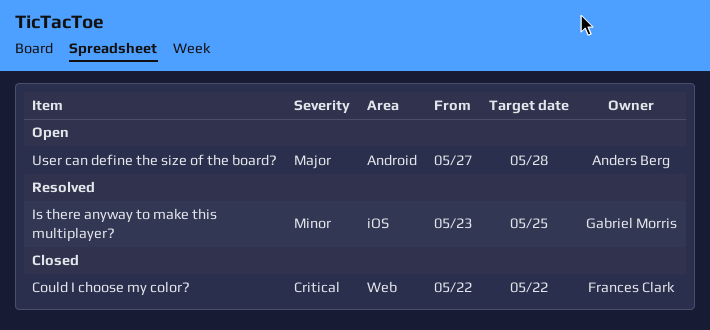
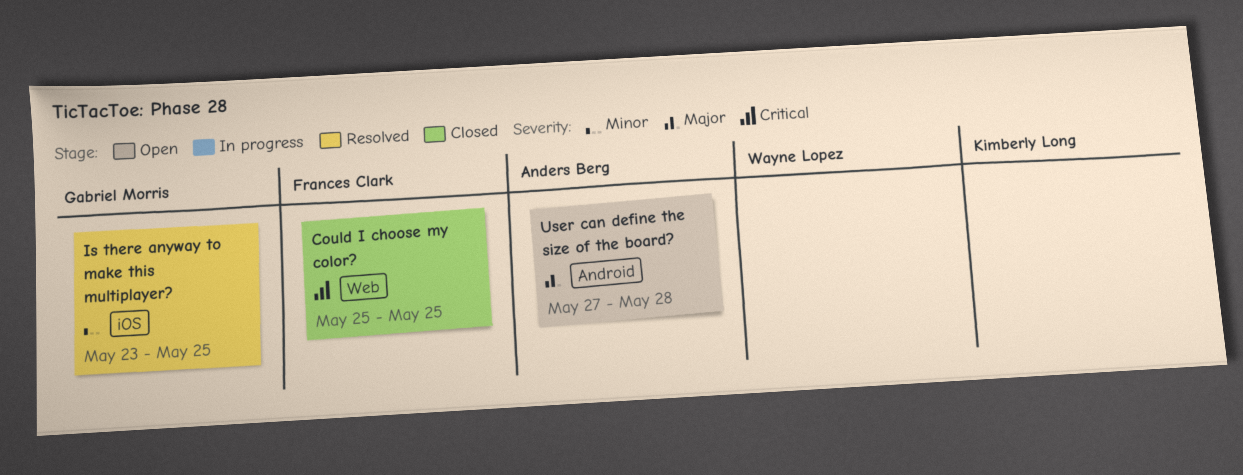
Could I choose my color?, start: May 22 -> May 25
Could I choose my color?, due: May 22 -> May 25

